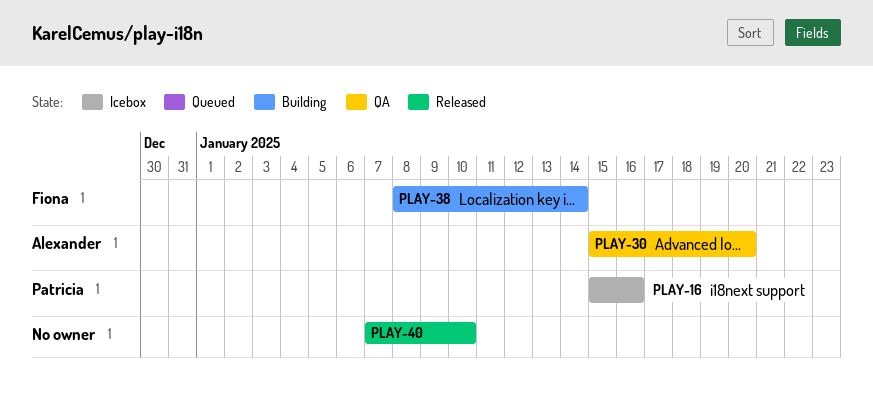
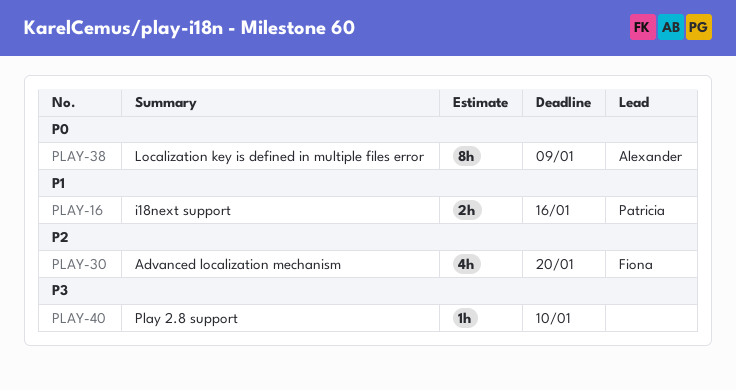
PLAY-30, owner: Alexander -> Fiona
PLAY-38, owner: Fiona -> Alexander
PLAY-38, due: Jan 14 -> Jan 9

